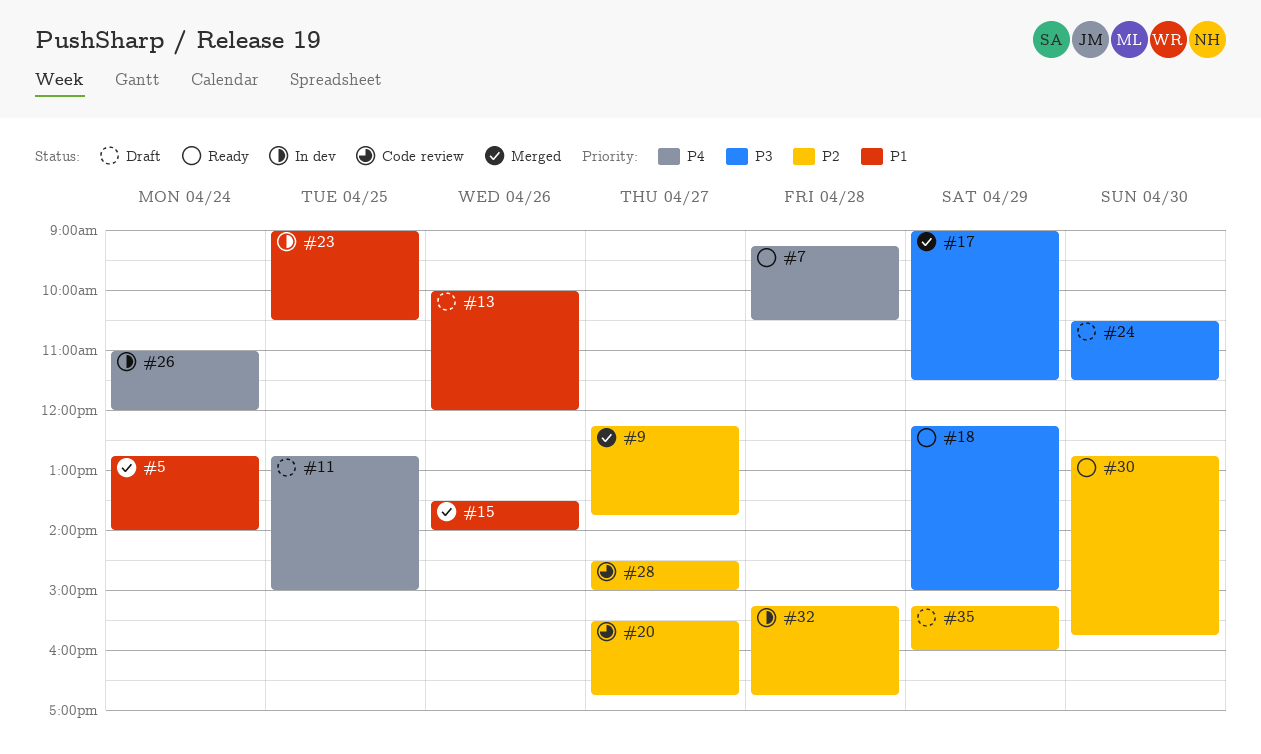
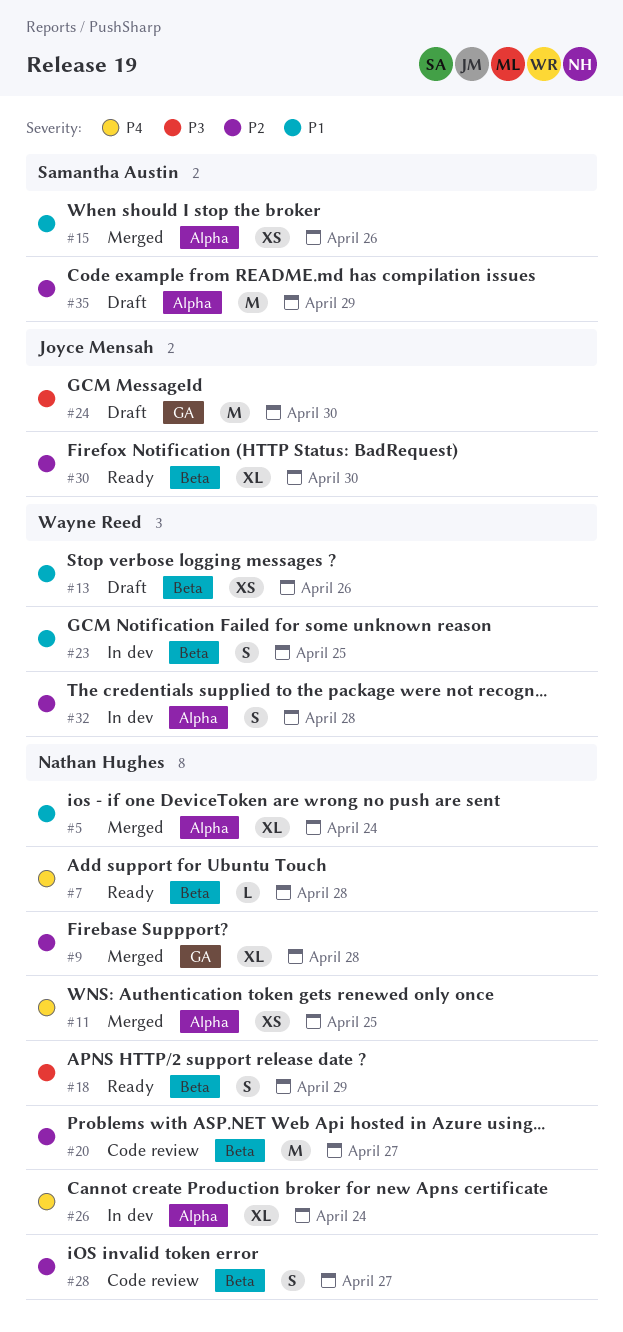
#9, day: Apr 27 -> Apr 28
#11, status: Draft -> Merged
#17: present -> none

